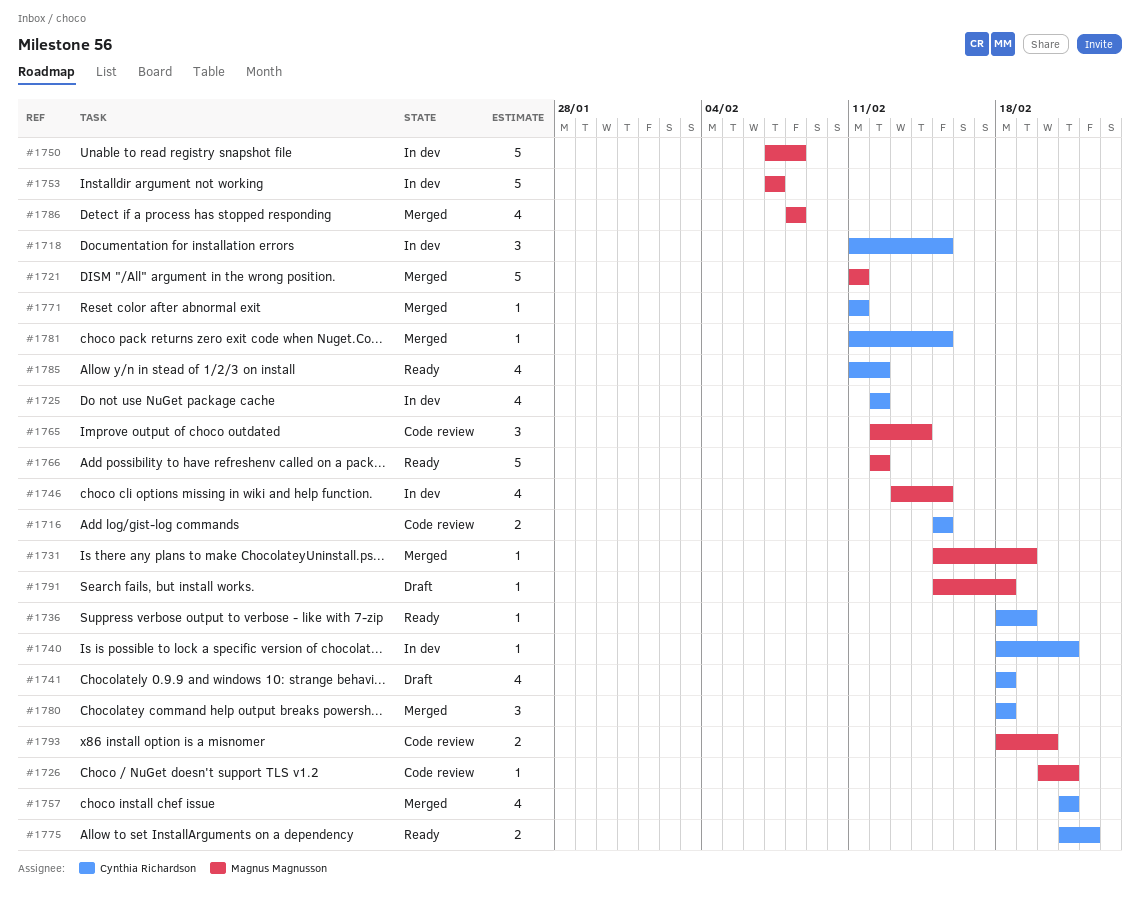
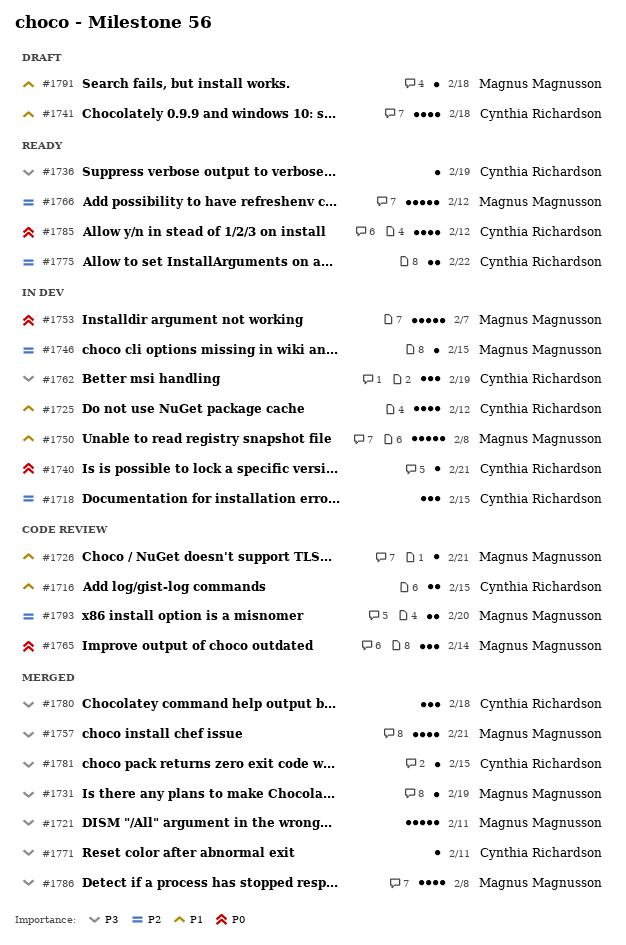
#1746, estimate: 4 -> 1
#1757, owner: Cynthia Richardson -> Magnus Magnusson
#1762: none -> present

